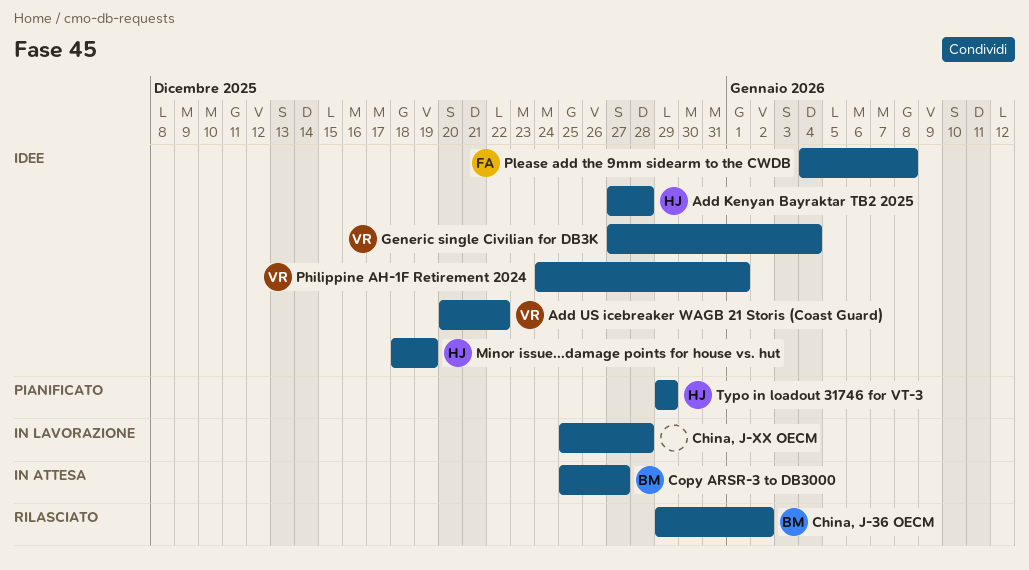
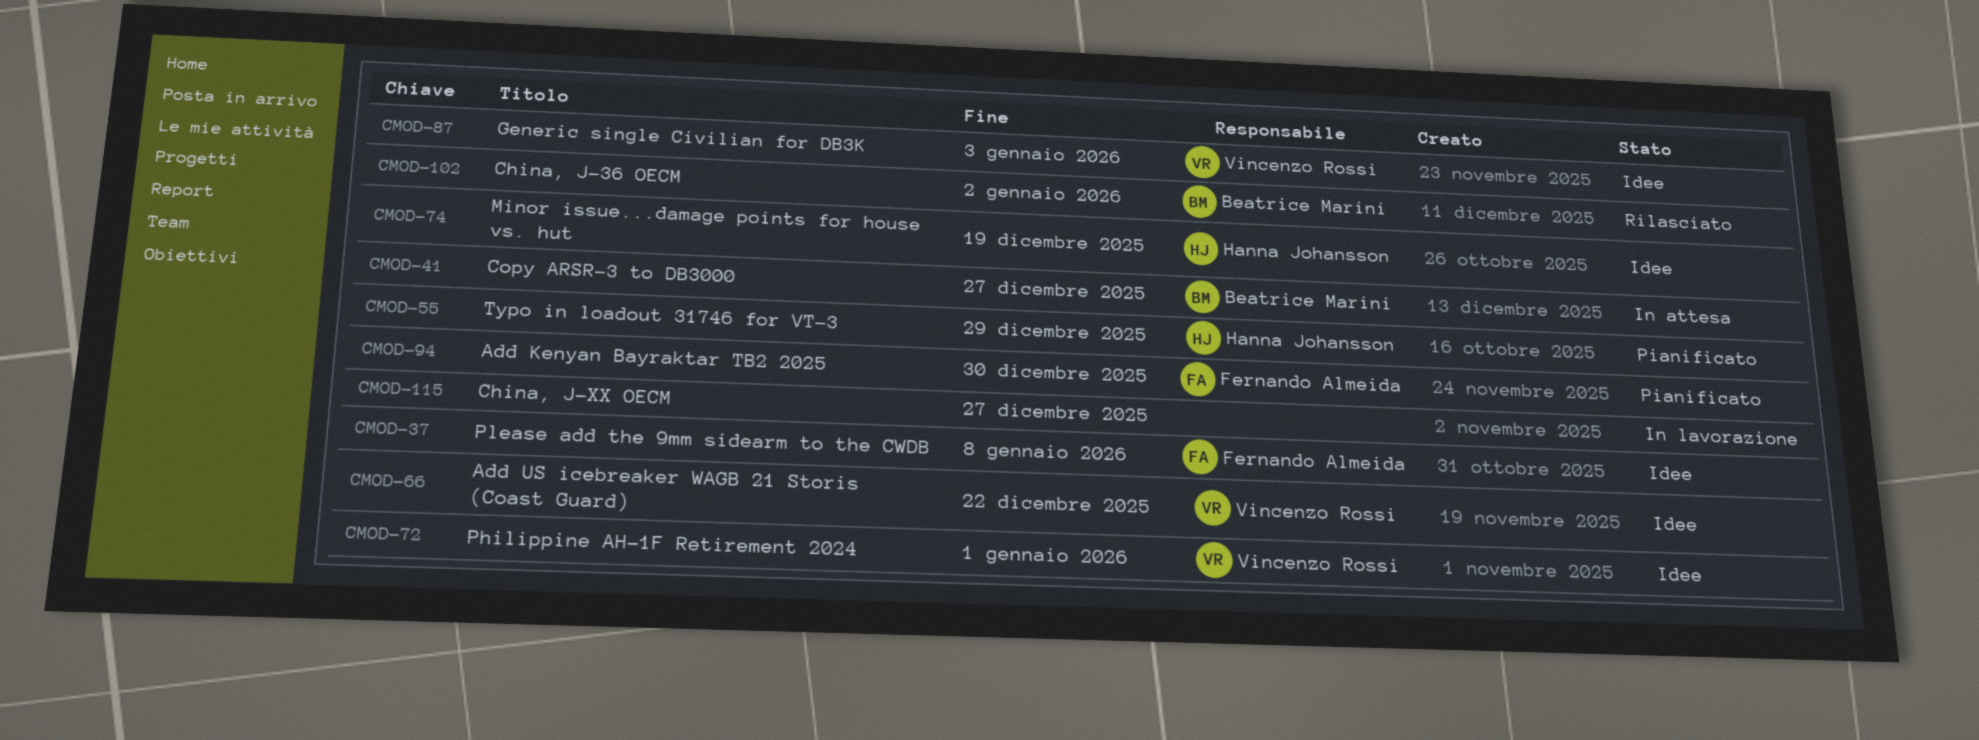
Add Kenyan Bayraktar TB2 2025, status: Idee -> Pianificato
Add Kenyan Bayraktar TB2 2025, owner: Hanna Johansson -> Fernando Almeida
Add Kenyan Bayraktar TB2 2025, due: Dec 28 -> Dec 30
China, J-XX OECM, due: Dec 28 -> Dec 27
Generic single Civilian for DB3K, due: Jan 4 -> Jan 3

